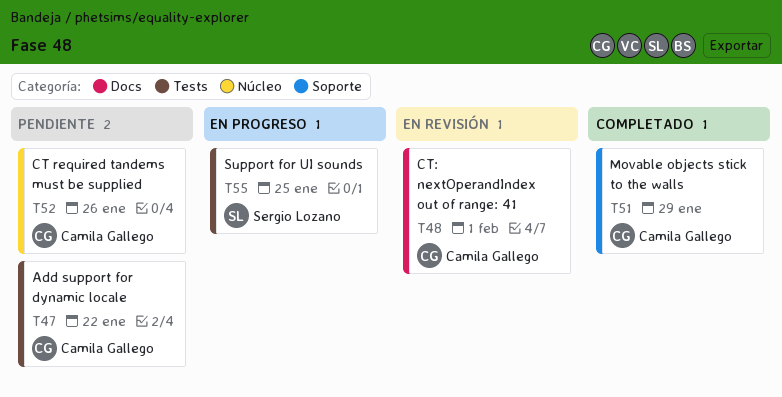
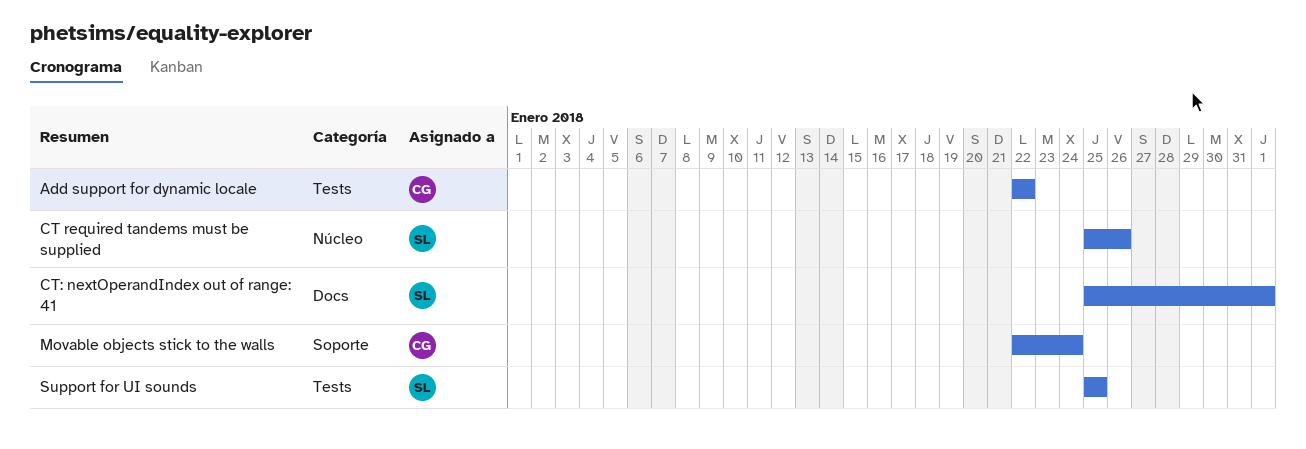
CT required tandems must be supplied, owner: Camila Gallego -> Sergio Lozano
CT: nextOperandIndex out of range: 41, owner: Camila Gallego -> Sergio Lozano
Movable objects stick to the walls, due: Jan 29 -> Jan 24

